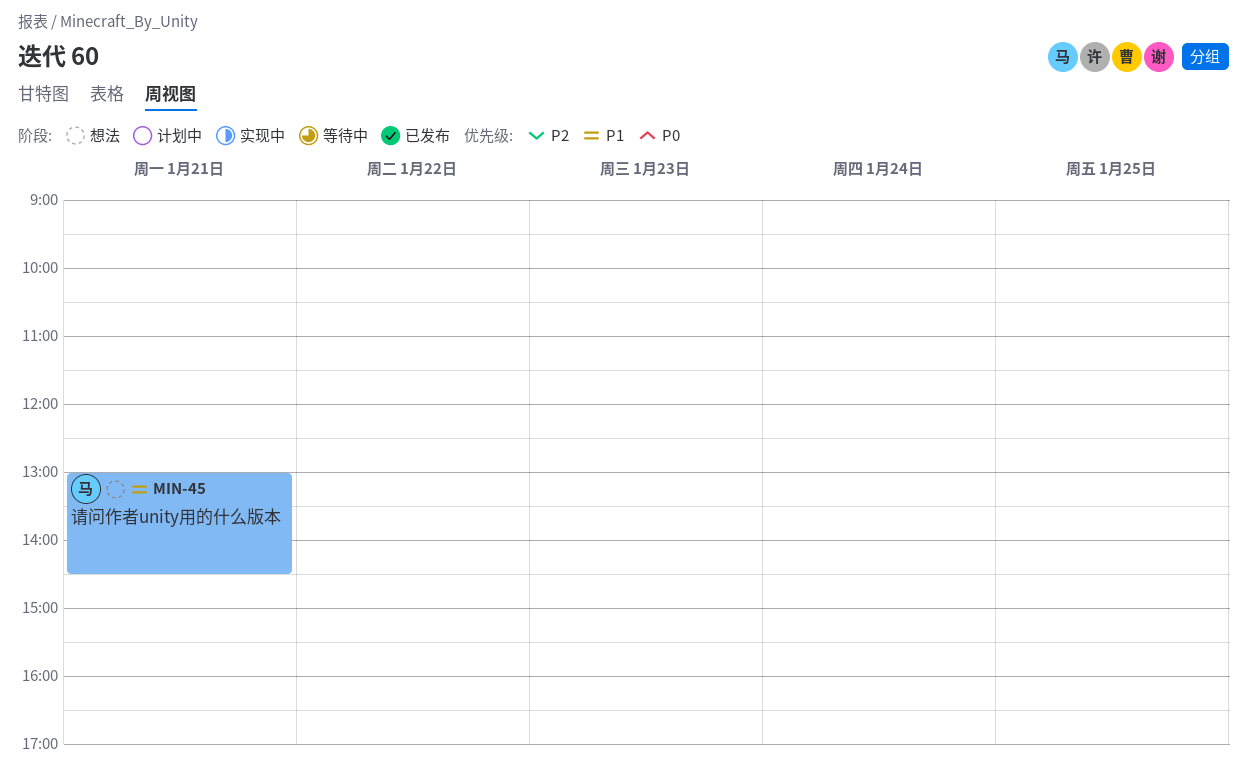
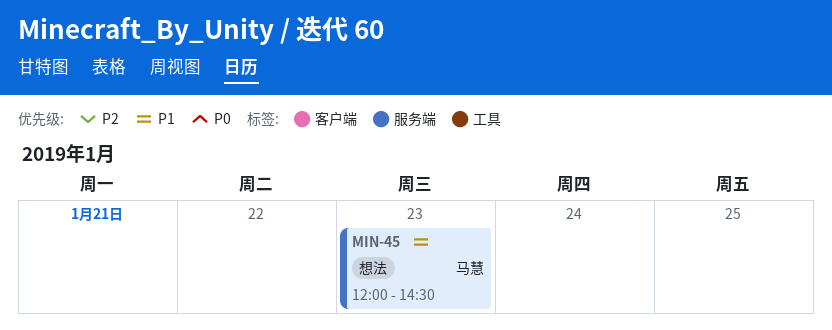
MIN-45, day: Jan 21 -> Jan 23
MIN-45, begins: 13:00 -> 12:00

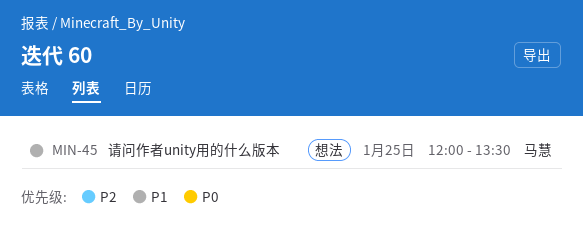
MIN-45, day: Jan 23 -> Jan 25
MIN-45, ends: 14:30 -> 13:30

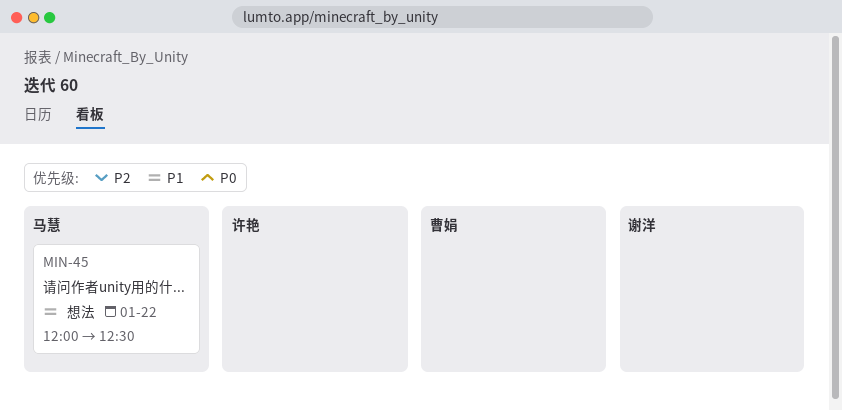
MIN-45, day: Jan 25 -> Jan 22
MIN-45, ends: 13:30 -> 12:30

